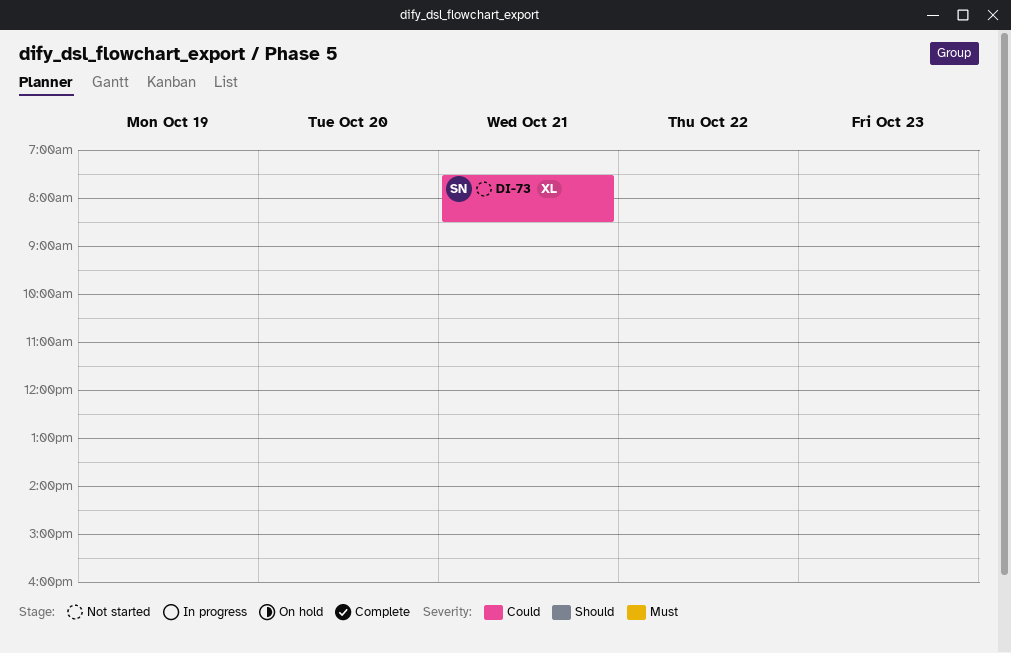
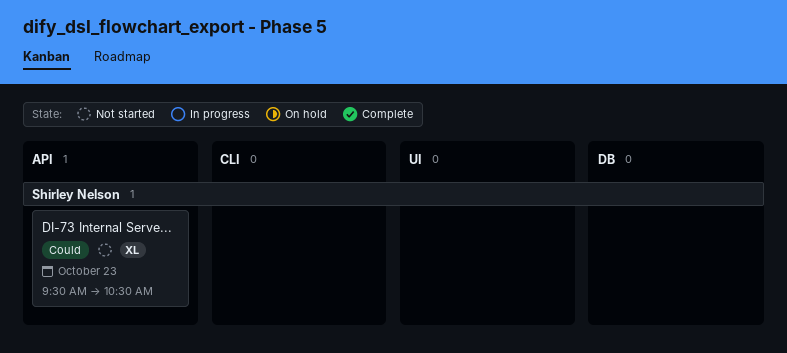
DI-73, day: Oct 21 -> Oct 23
DI-73, begins: 07:30 -> 09:30
DI-73, ends: 08:30 -> 10:30

